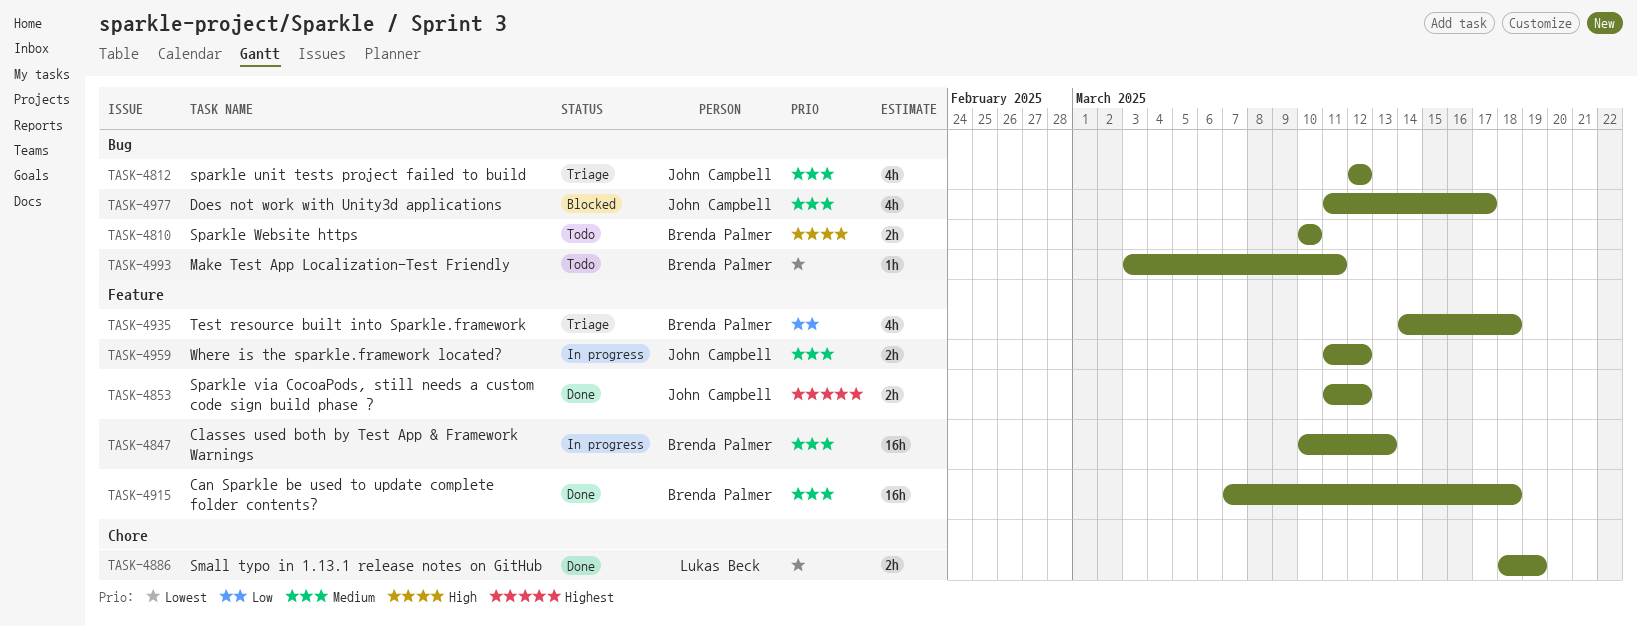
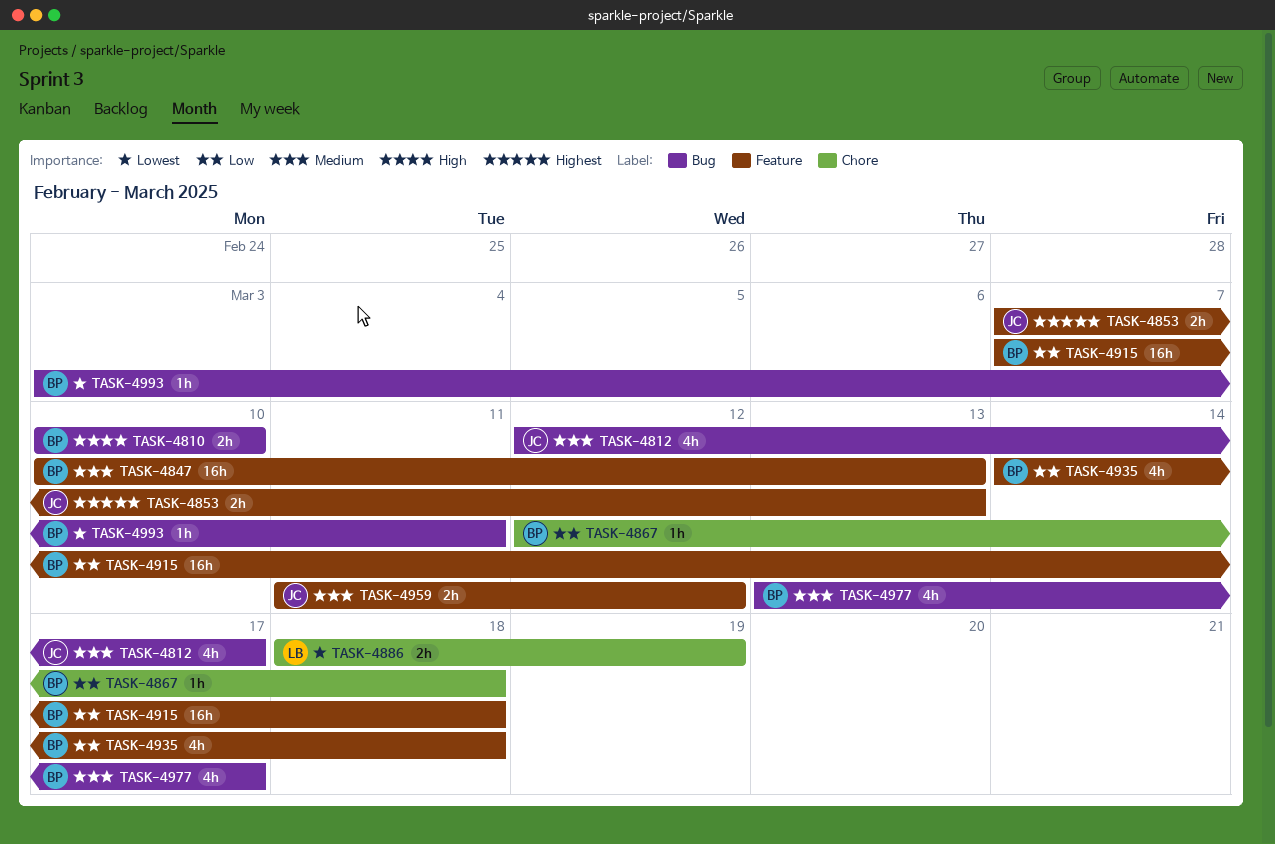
TASK-4812, due: Mar 12 -> Mar 17
TASK-4853, start: Mar 11 -> Mar 7
TASK-4853, due: Mar 12 -> Mar 13
TASK-4867: none -> present
TASK-4915, priority: Medium -> Low
TASK-4977, owner: John Campbell -> Brenda Palmer
TASK-4977, start: Mar 11 -> Mar 13

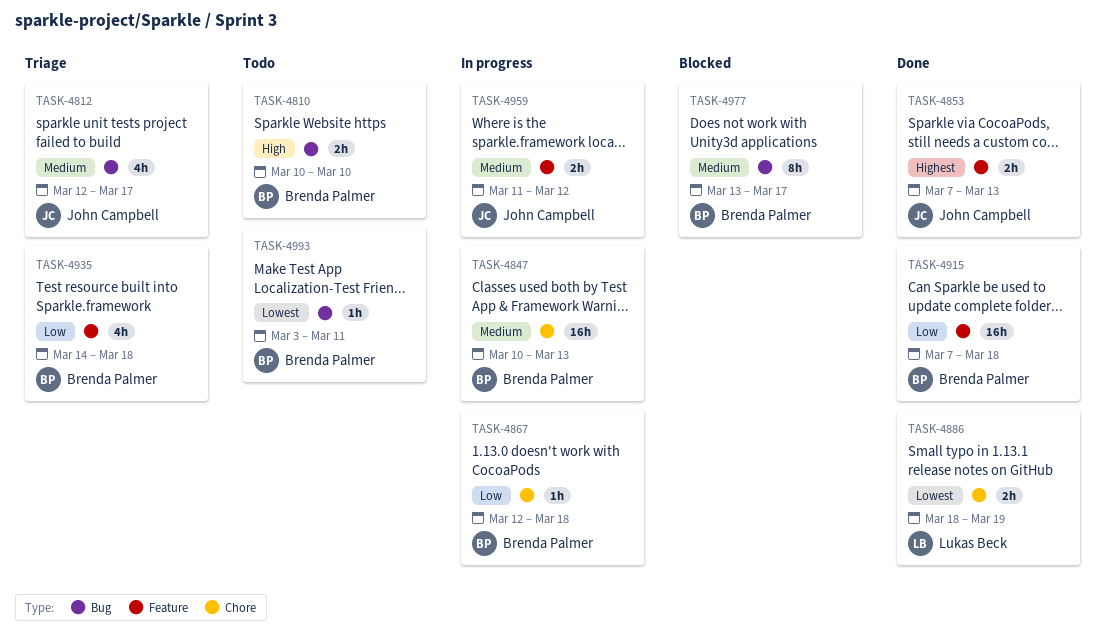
TASK-4847, label: Feature -> Chore
TASK-4977, estimate: 4h -> 8h

